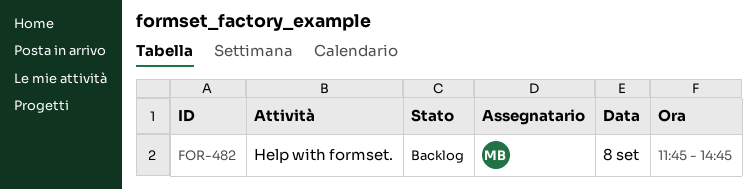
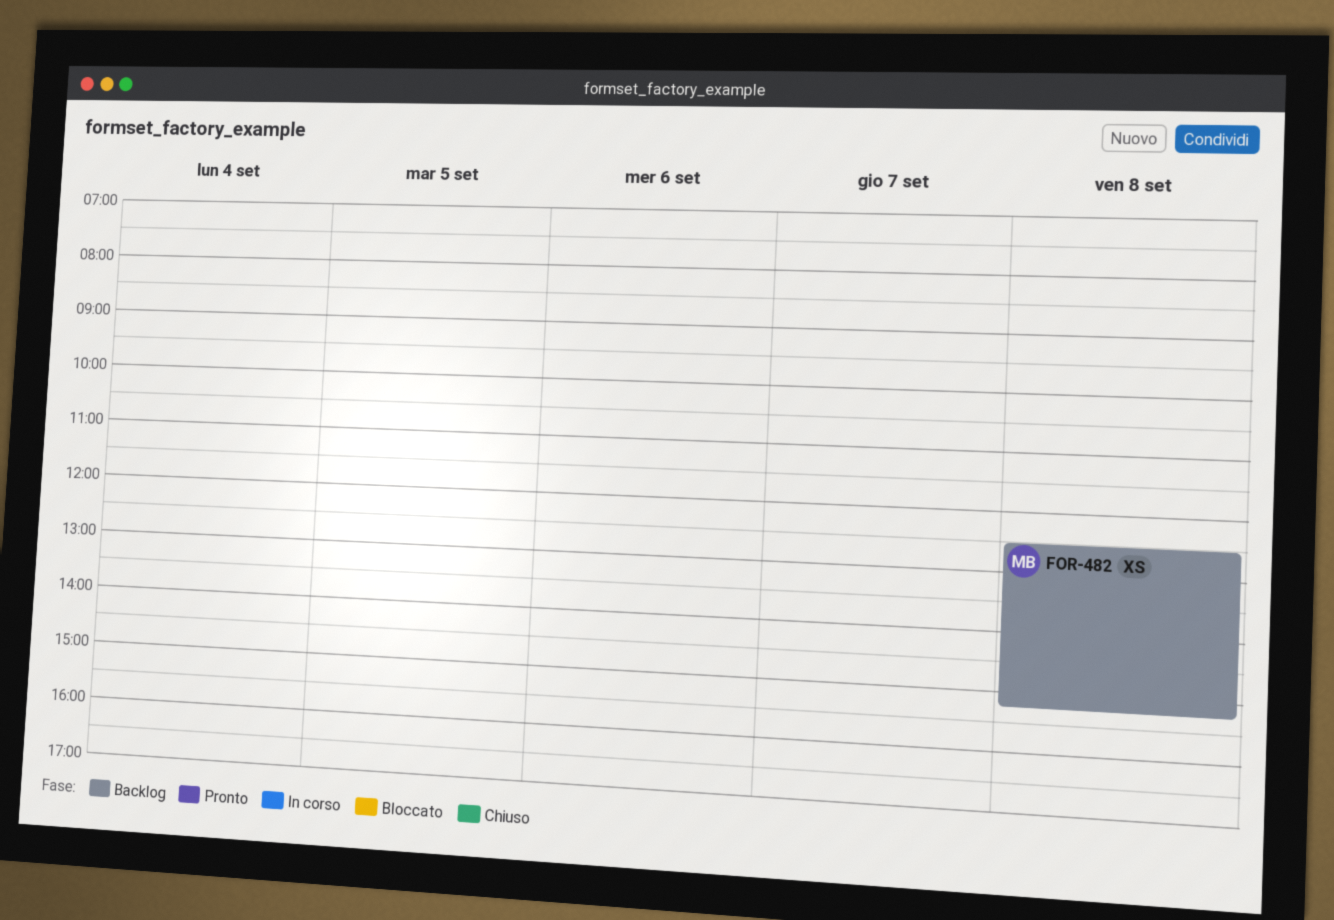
FOR-482, begins: 11:45 -> 12:30
FOR-482, ends: 14:45 -> 15:15

